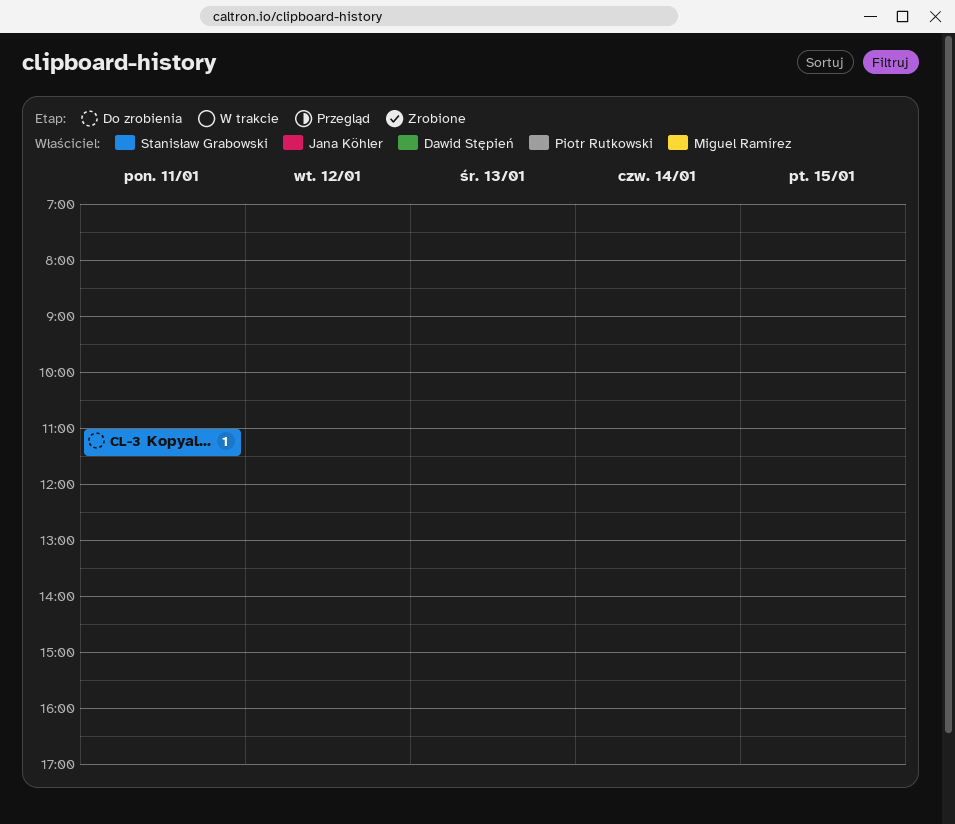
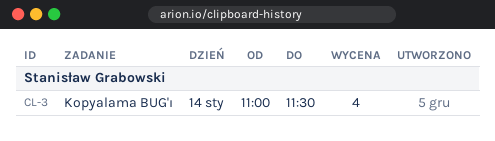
CL-3, estimate: 1 -> 4
CL-3, day: Jan 11 -> Jan 14

